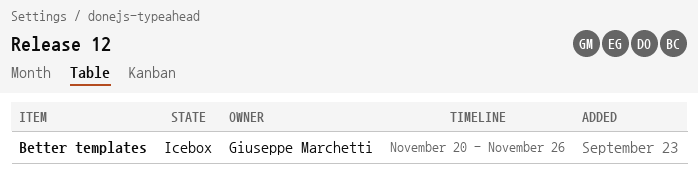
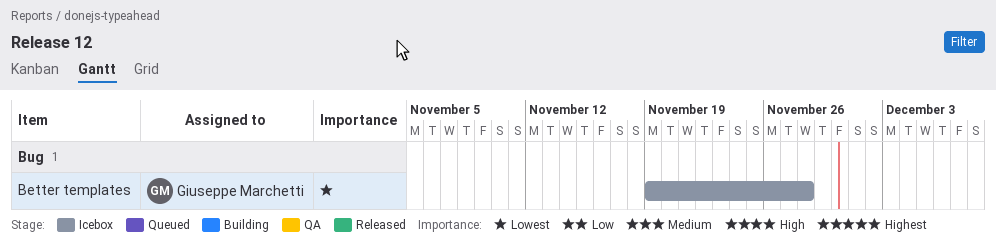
Better templates, start: Nov 20 -> Nov 19
Better templates, due: Nov 26 -> Nov 28

